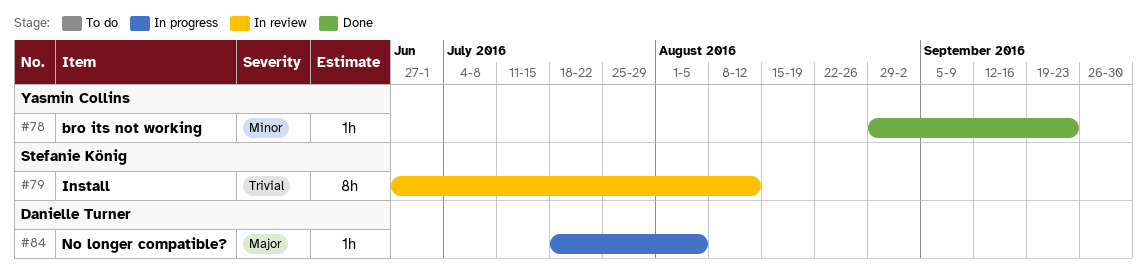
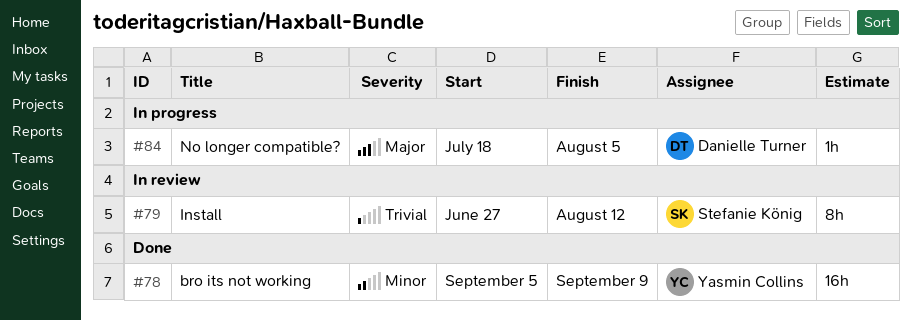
#78, estimate: 1h -> 16h
#78, start: Aug 29 -> Sep 5
#78, due: Sep 23 -> Sep 9

